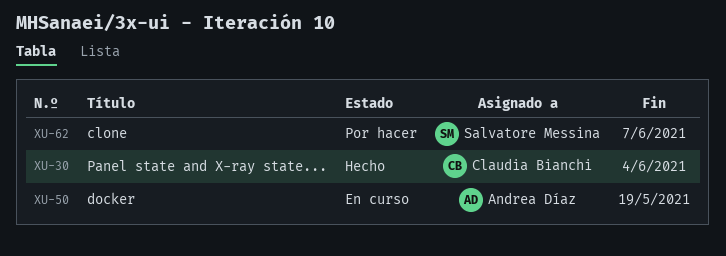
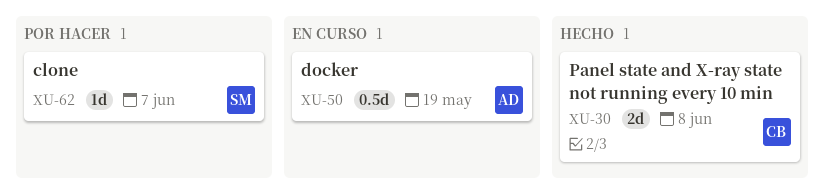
XU-30, due: Jun 4 -> Jun 8

